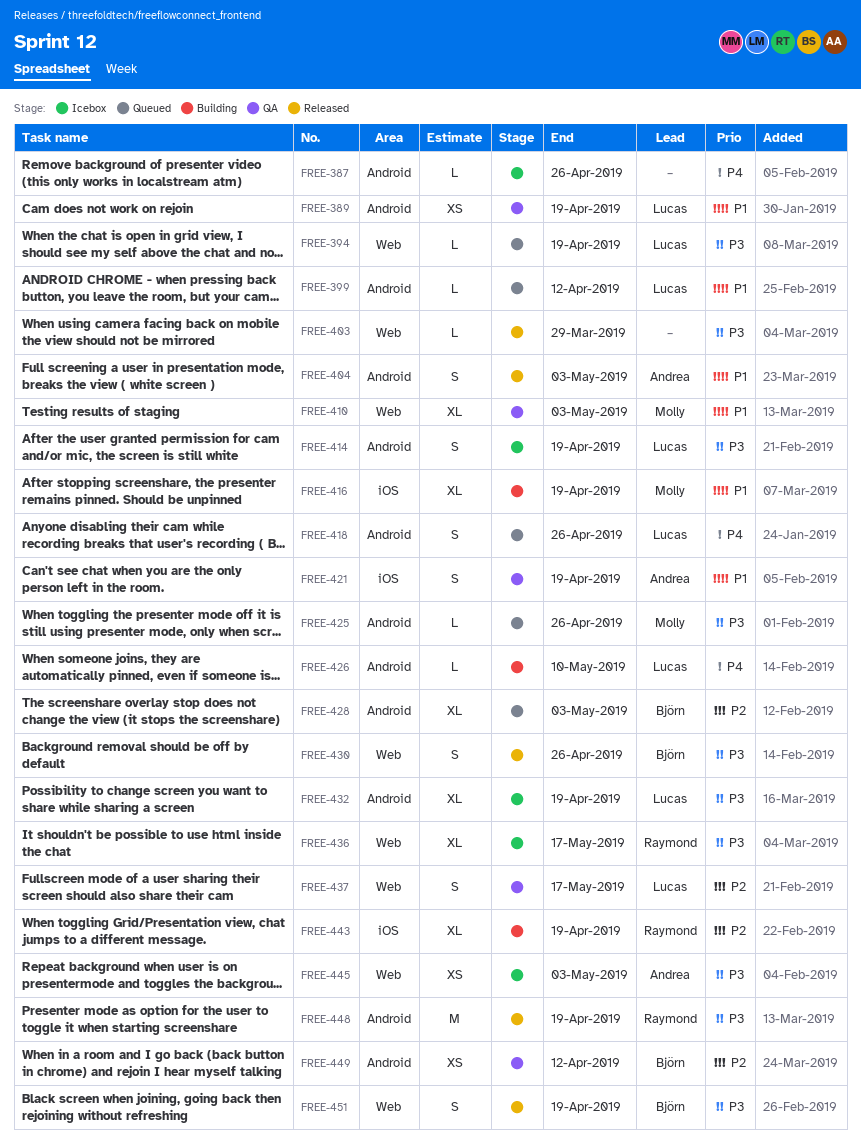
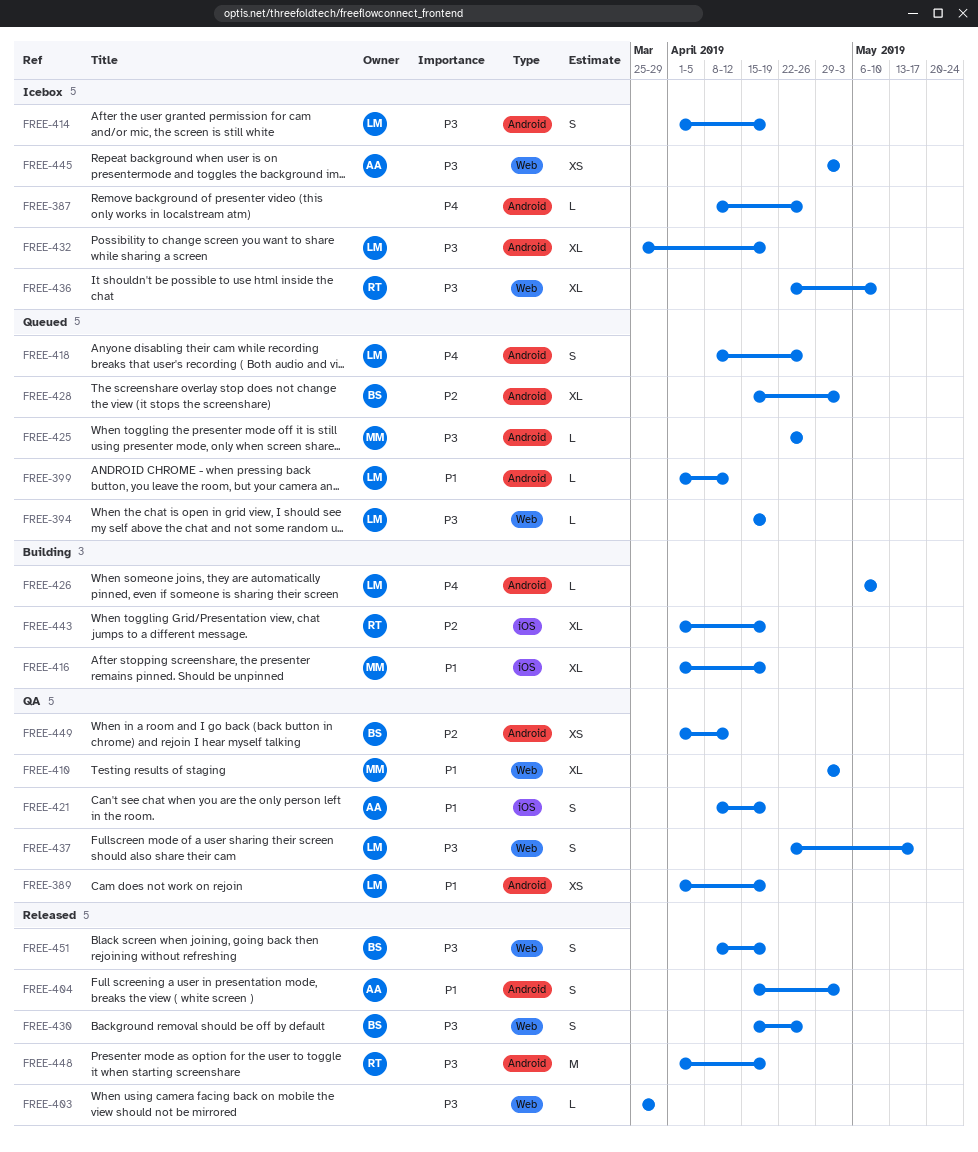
FREE-436, due: May 17 -> May 10
FREE-437, priority: P2 -> P3

